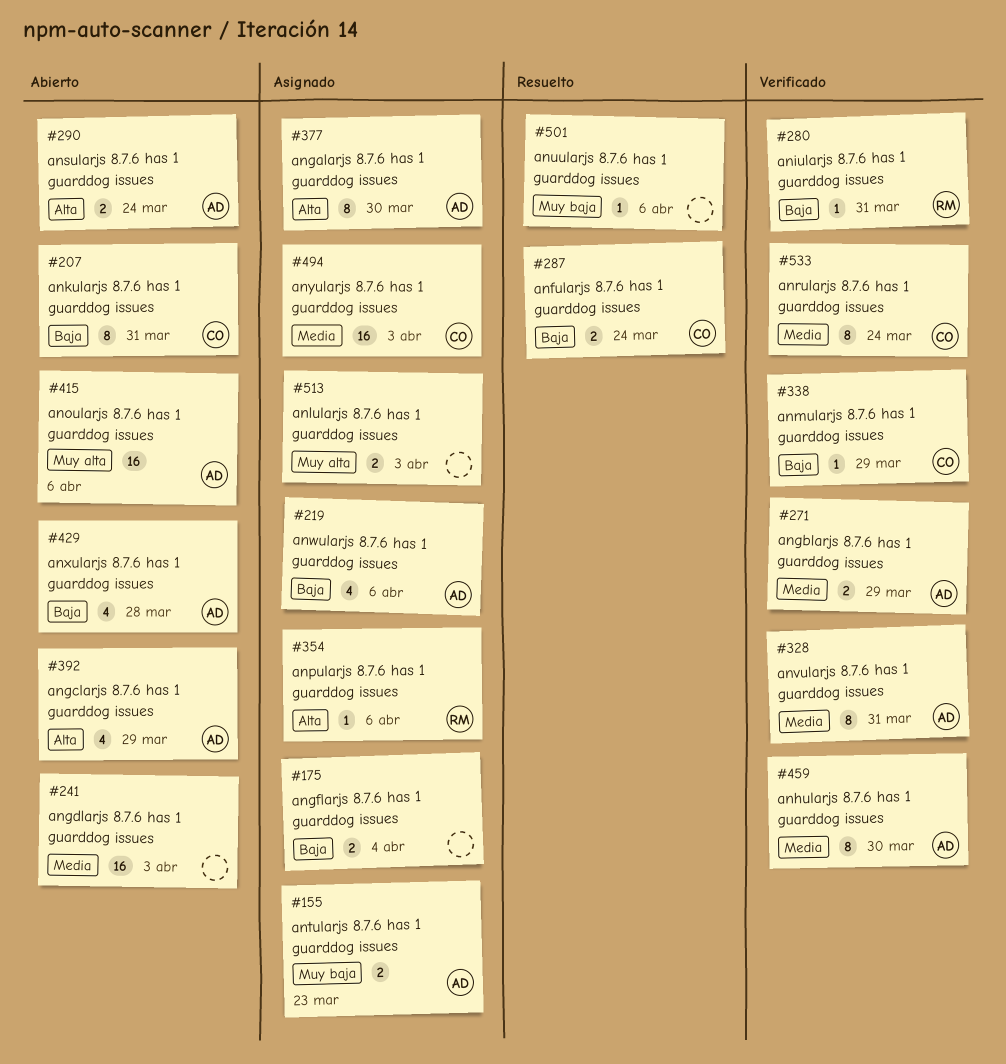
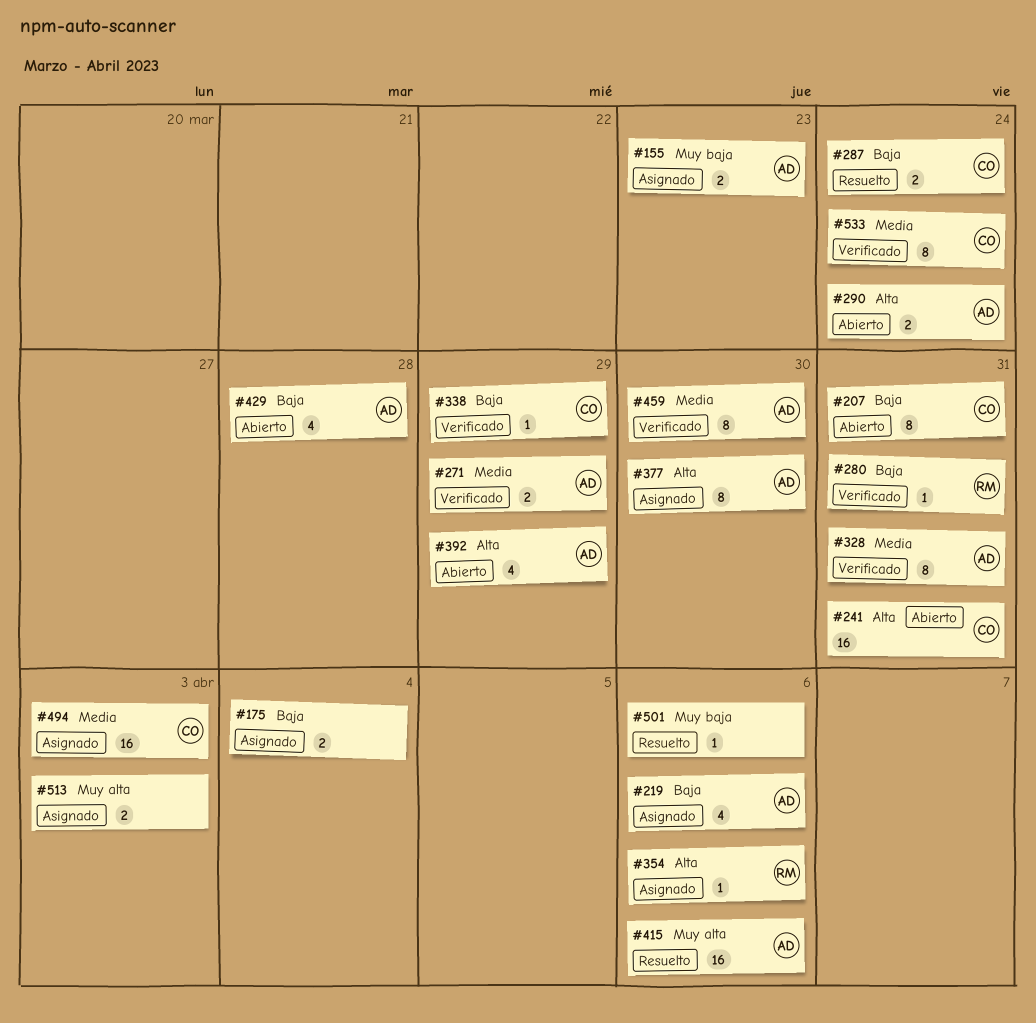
#241, owner: none -> CO
#241, priority: Media -> Alta
#241, due: Apr 3 -> Mar 31
#415, status: Abierto -> Resuelto

